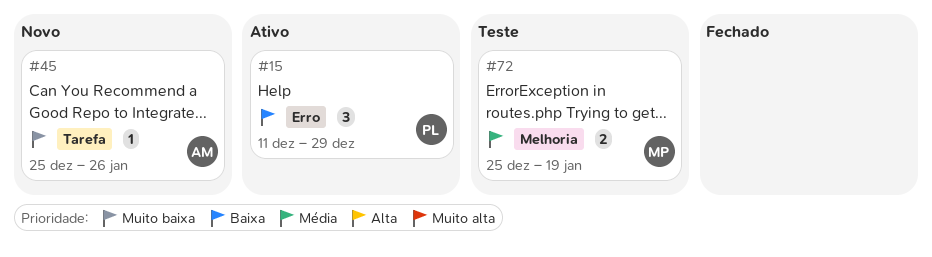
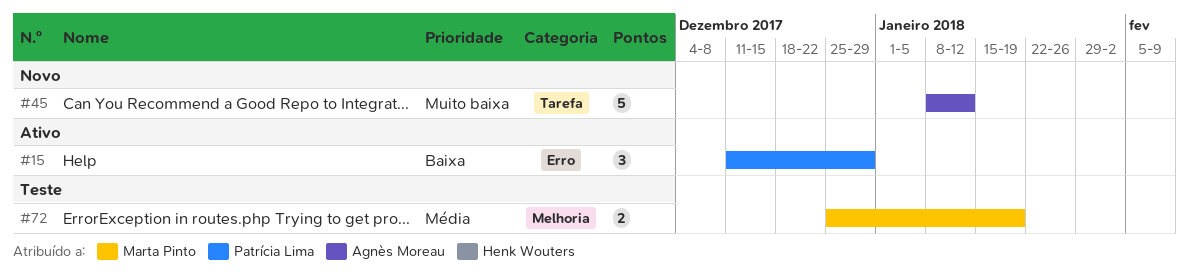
#45, estimate: 1 -> 5
#45, start: Dec 25 -> Jan 8
#45, due: Jan 26 -> Jan 12

